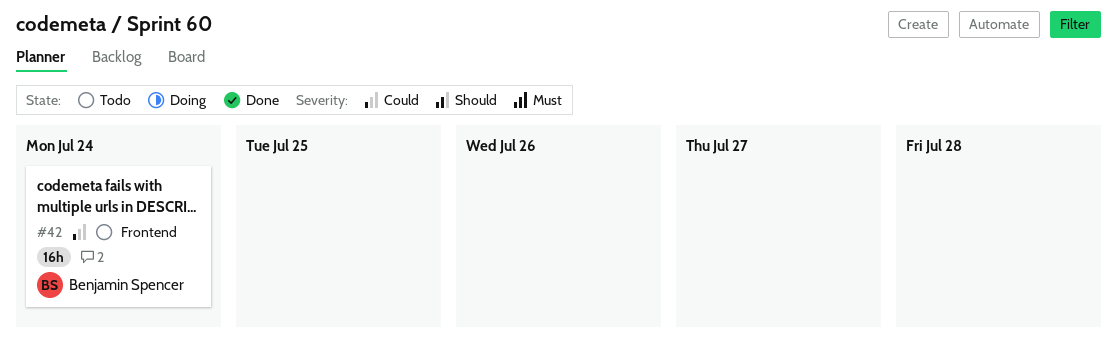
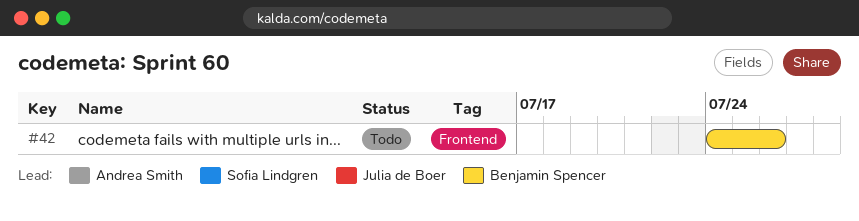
#42, due: Jul 24 -> Jul 26

